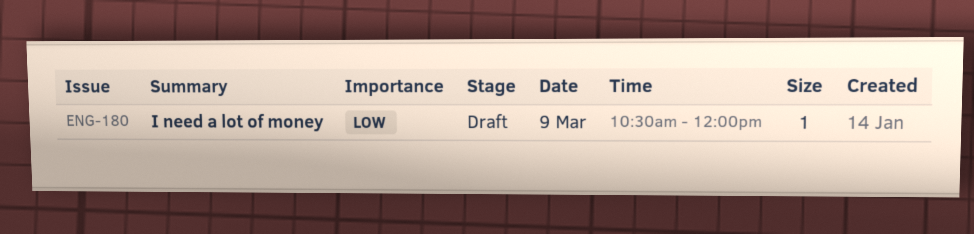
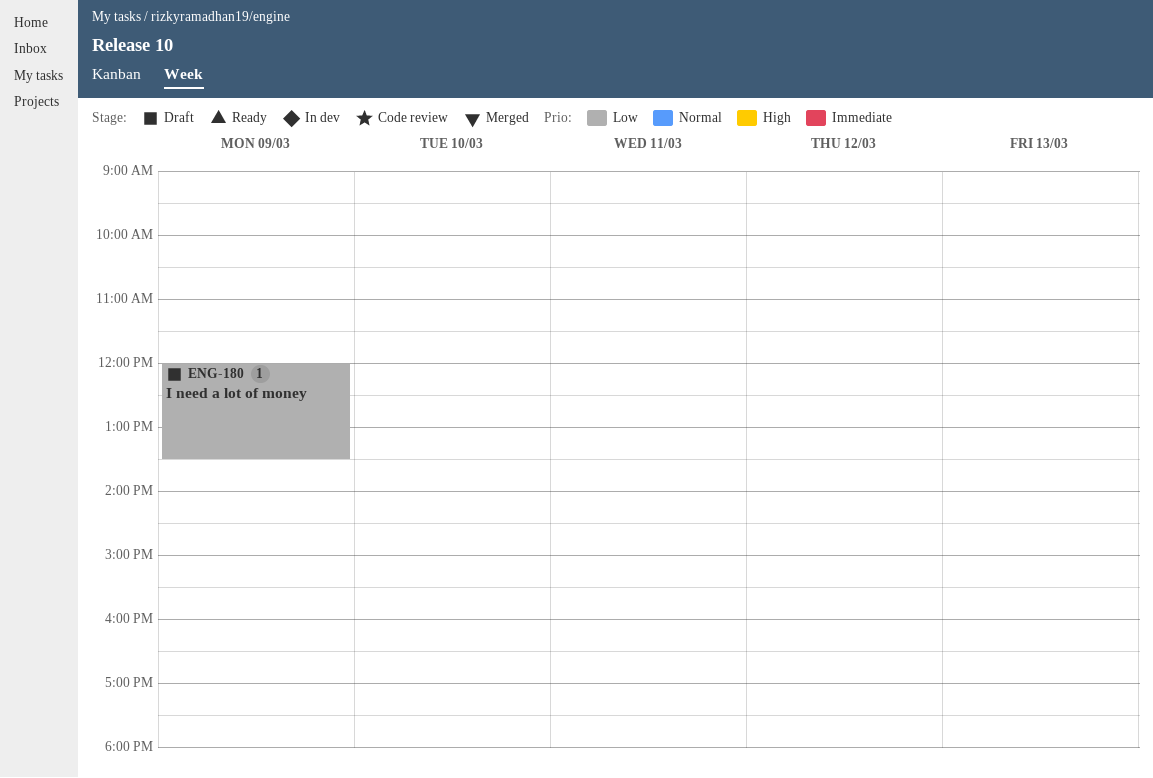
ENG-180, begins: 10:30 -> 12:00
ENG-180, ends: 12:00 -> 13:30

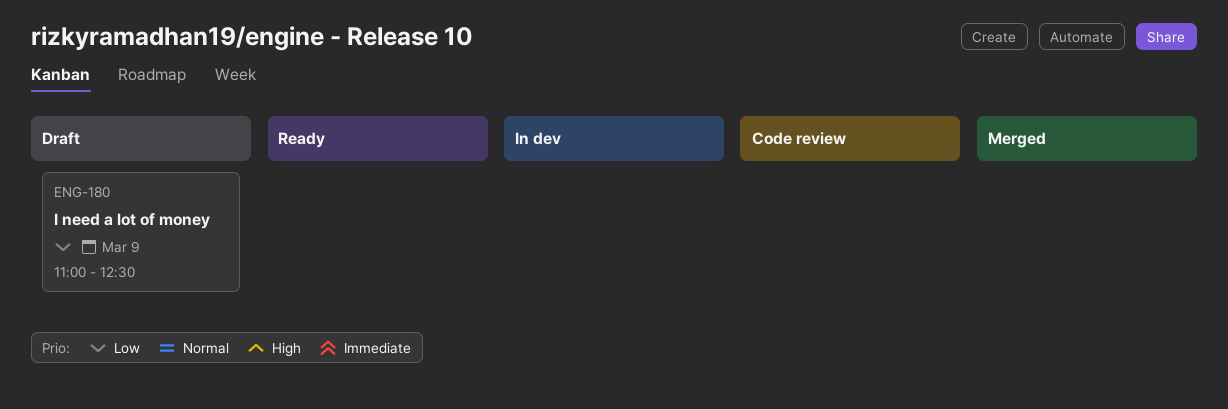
ENG-180, begins: 12:00 -> 11:00
ENG-180, ends: 13:30 -> 12:30

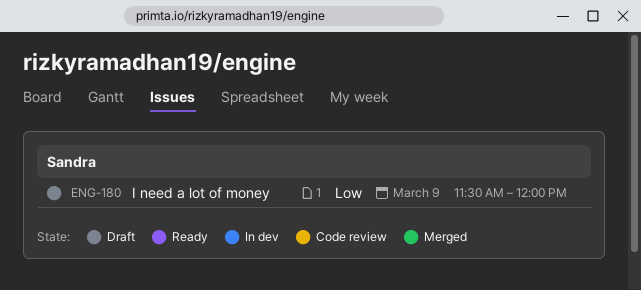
ENG-180, begins: 11:00 -> 11:30
ENG-180, ends: 12:30 -> 12:00

